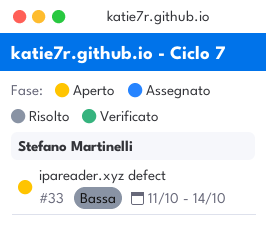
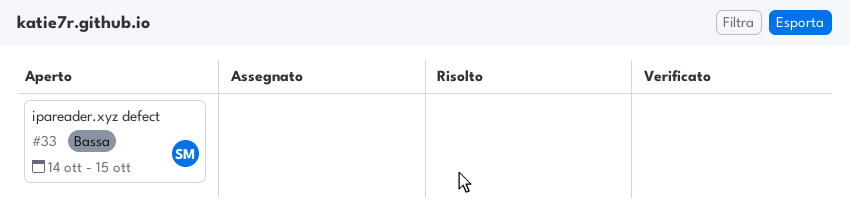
#33, start: Oct 11 -> Oct 14
#33, due: Oct 14 -> Oct 15

